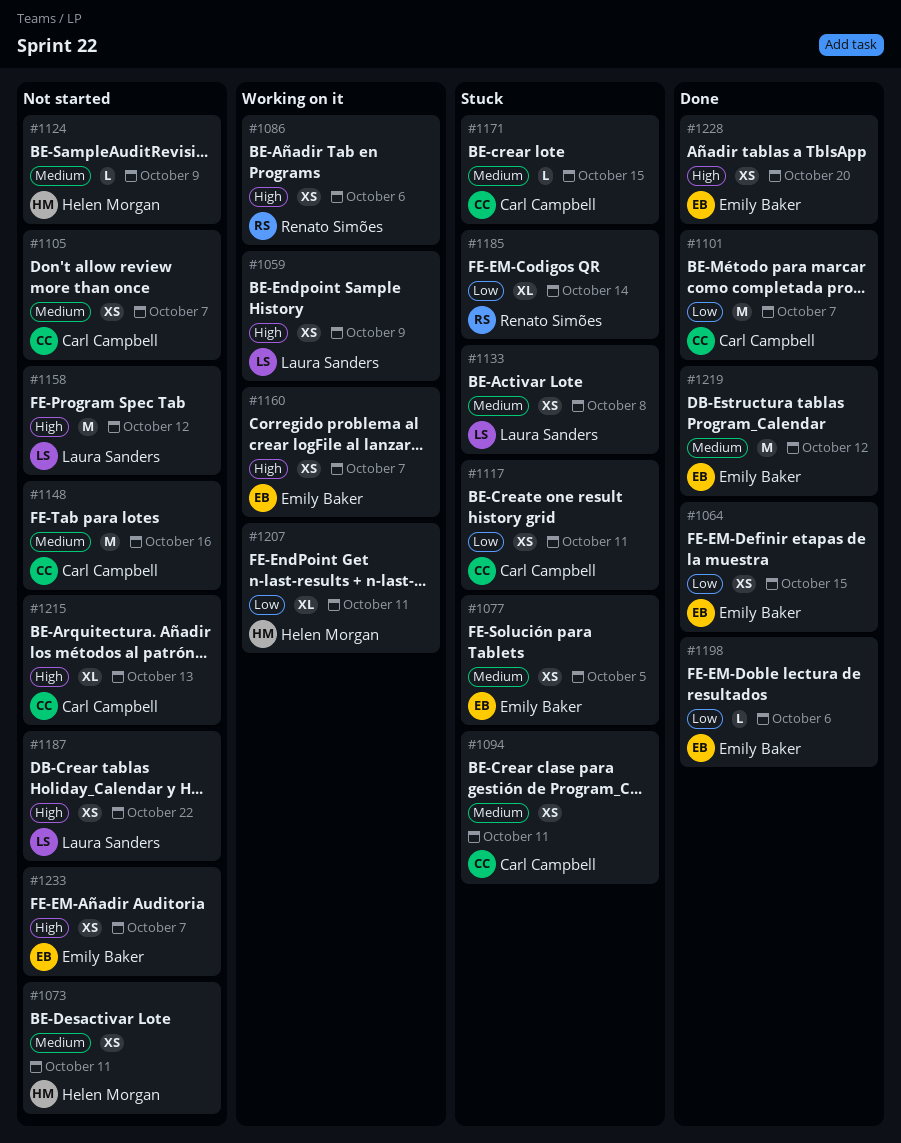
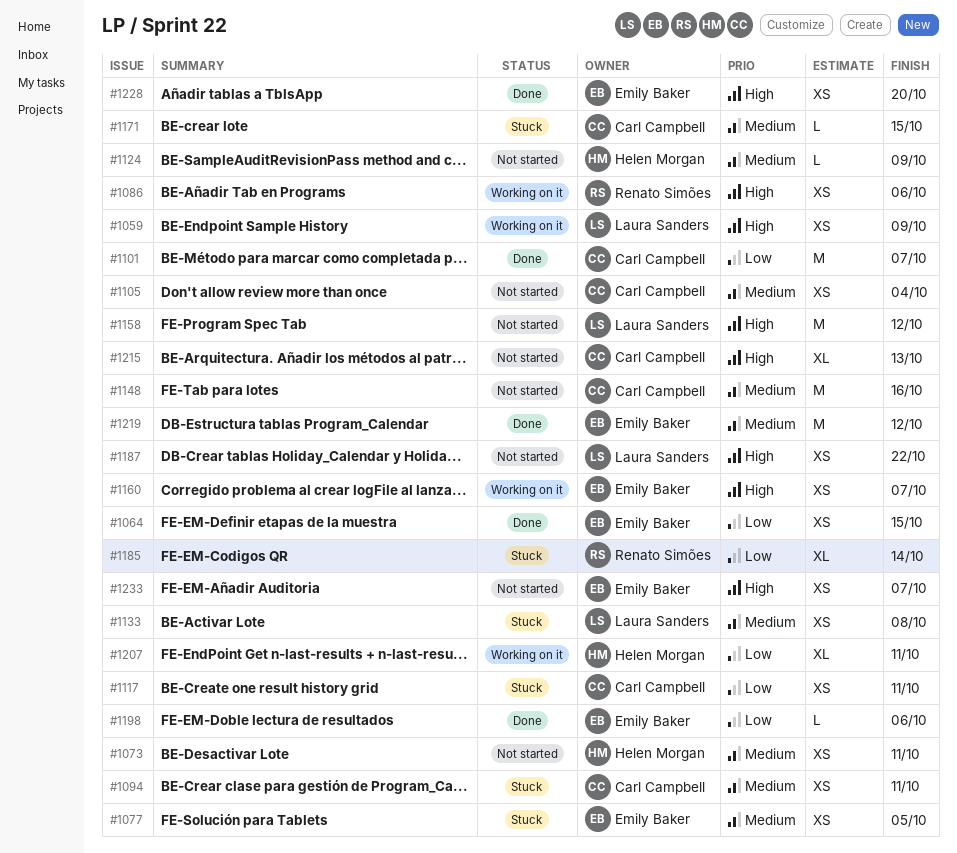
#1105, due: Oct 7 -> Oct 4

